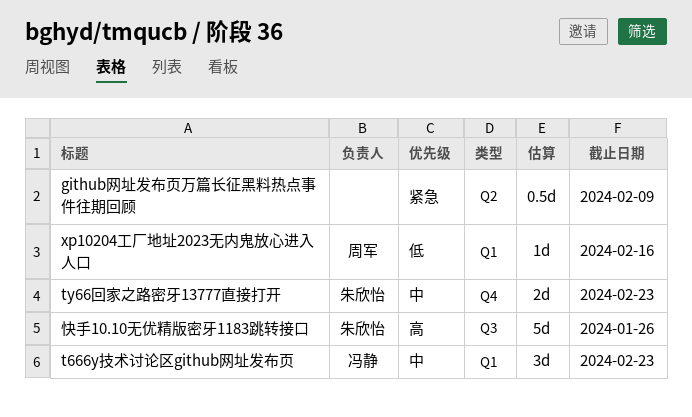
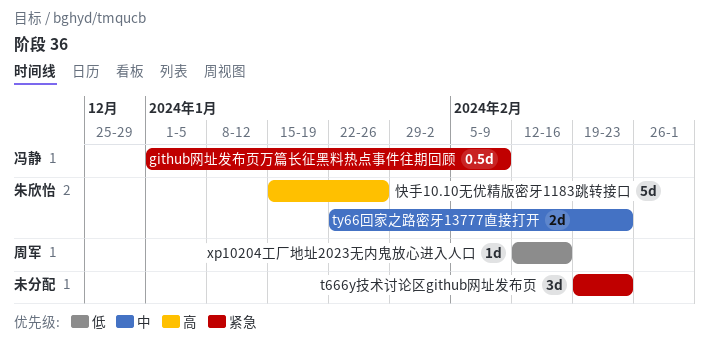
github网址发布页万篇长征黑料热点事件往期回顾, owner: none -> 冯静
t666y技术讨论区github网址发布页, owner: 冯静 -> none
t666y技术讨论区github网址发布页, priority: 中 -> 紧急

